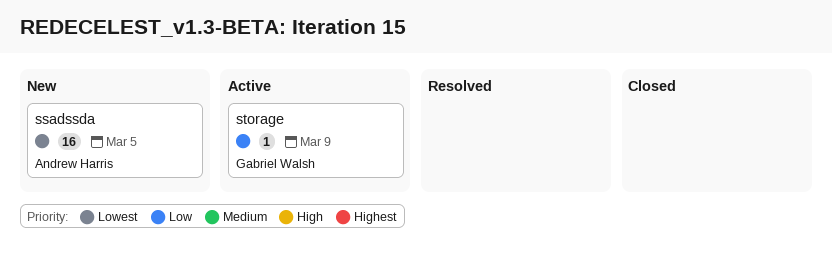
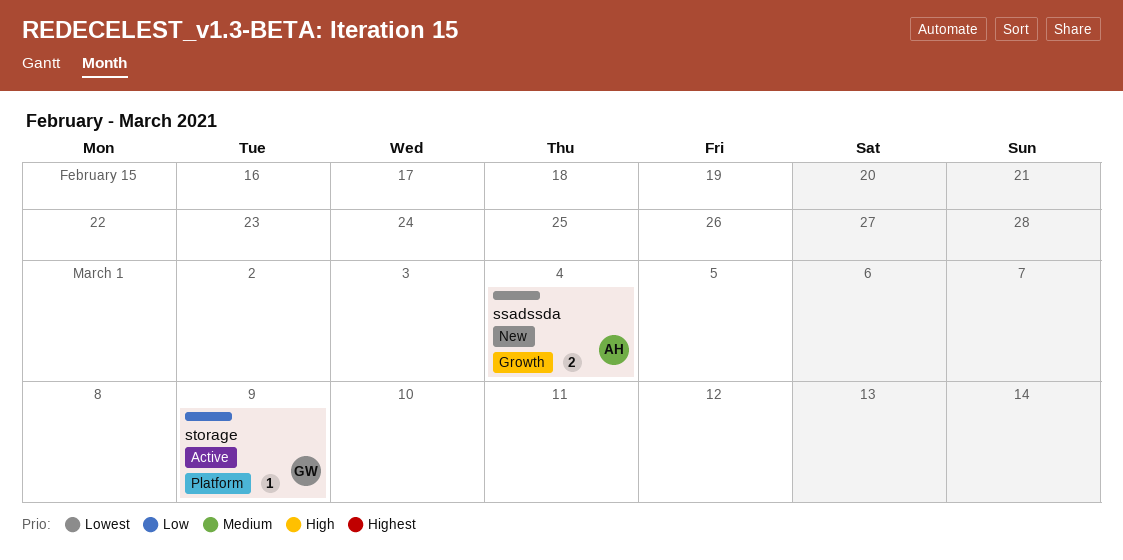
ssadssda, estimate: 16 -> 2
ssadssda, due: Mar 5 -> Mar 4

